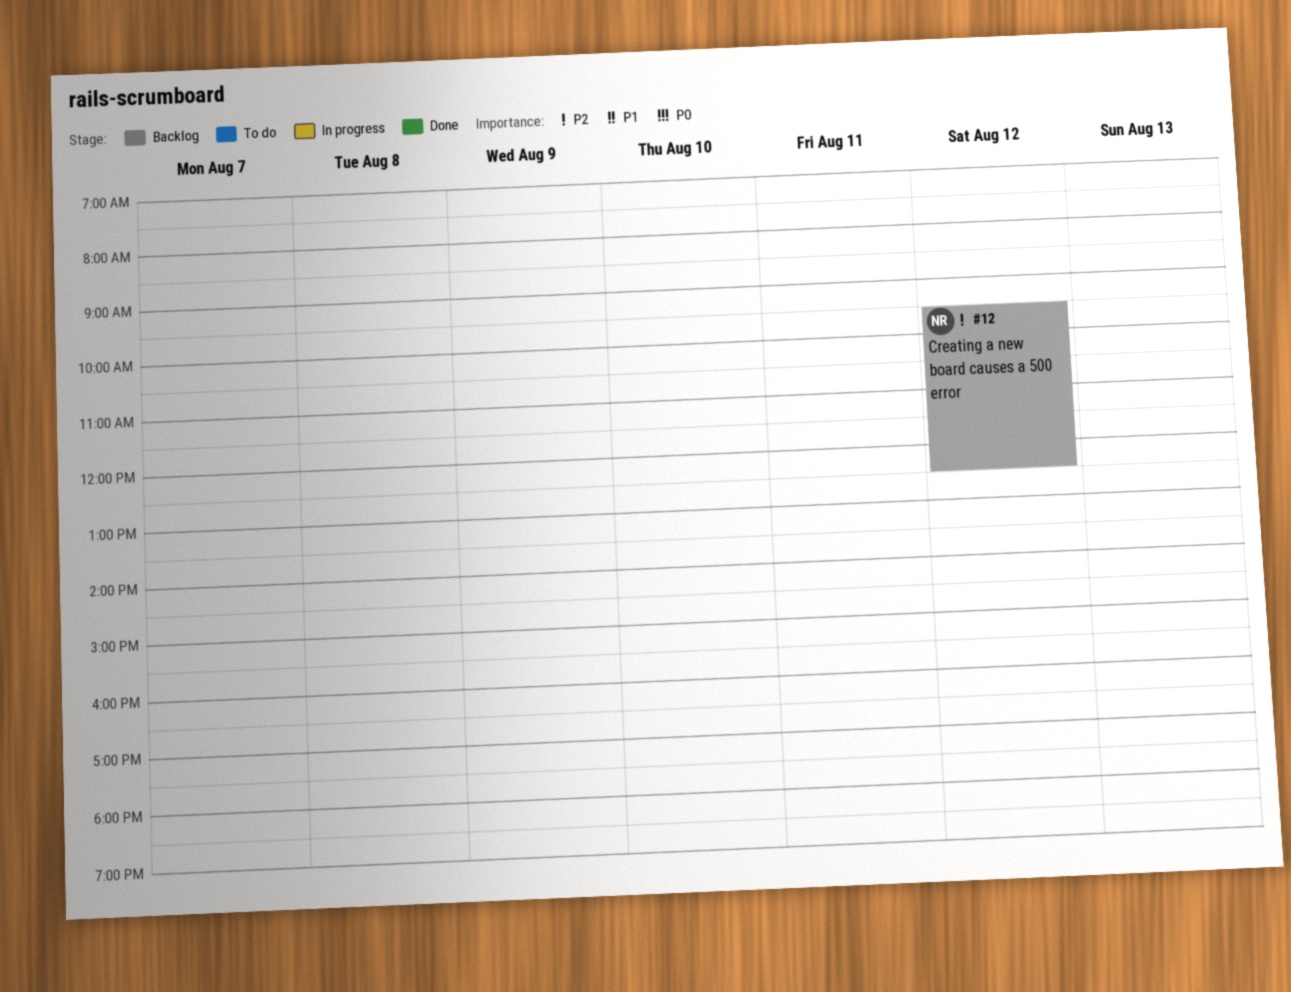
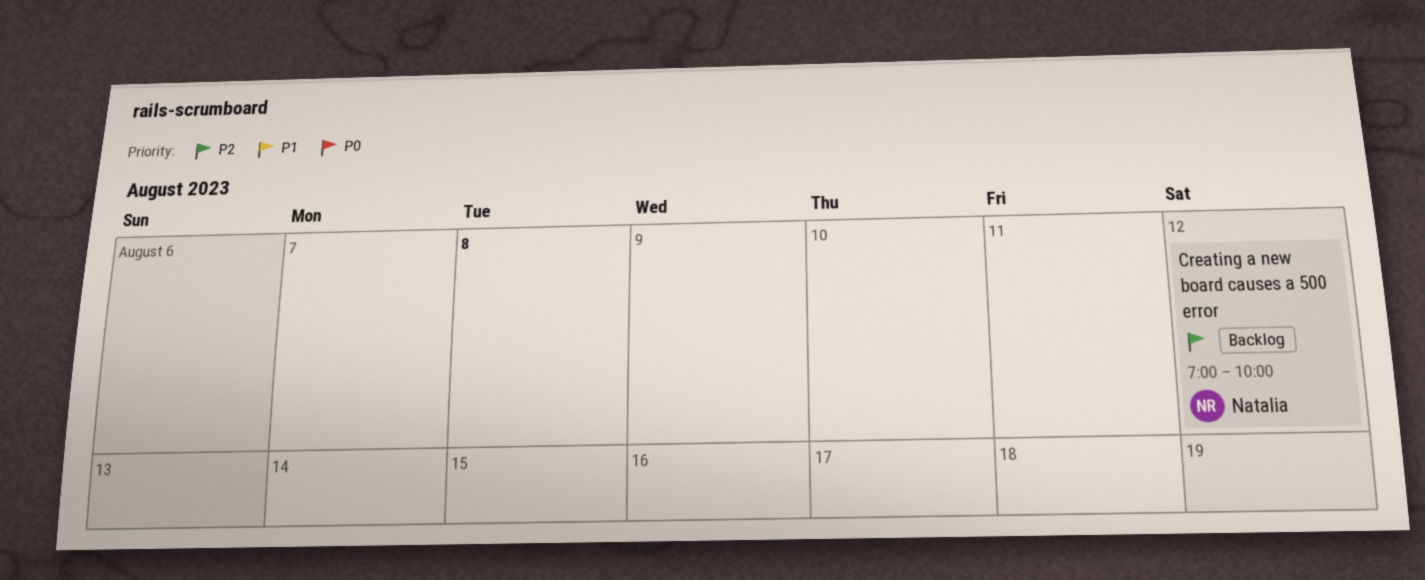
Creating a new board causes a 500 error, begins: 09:30 -> 07:00
Creating a new board causes a 500 error, ends: 12:30 -> 10:00

